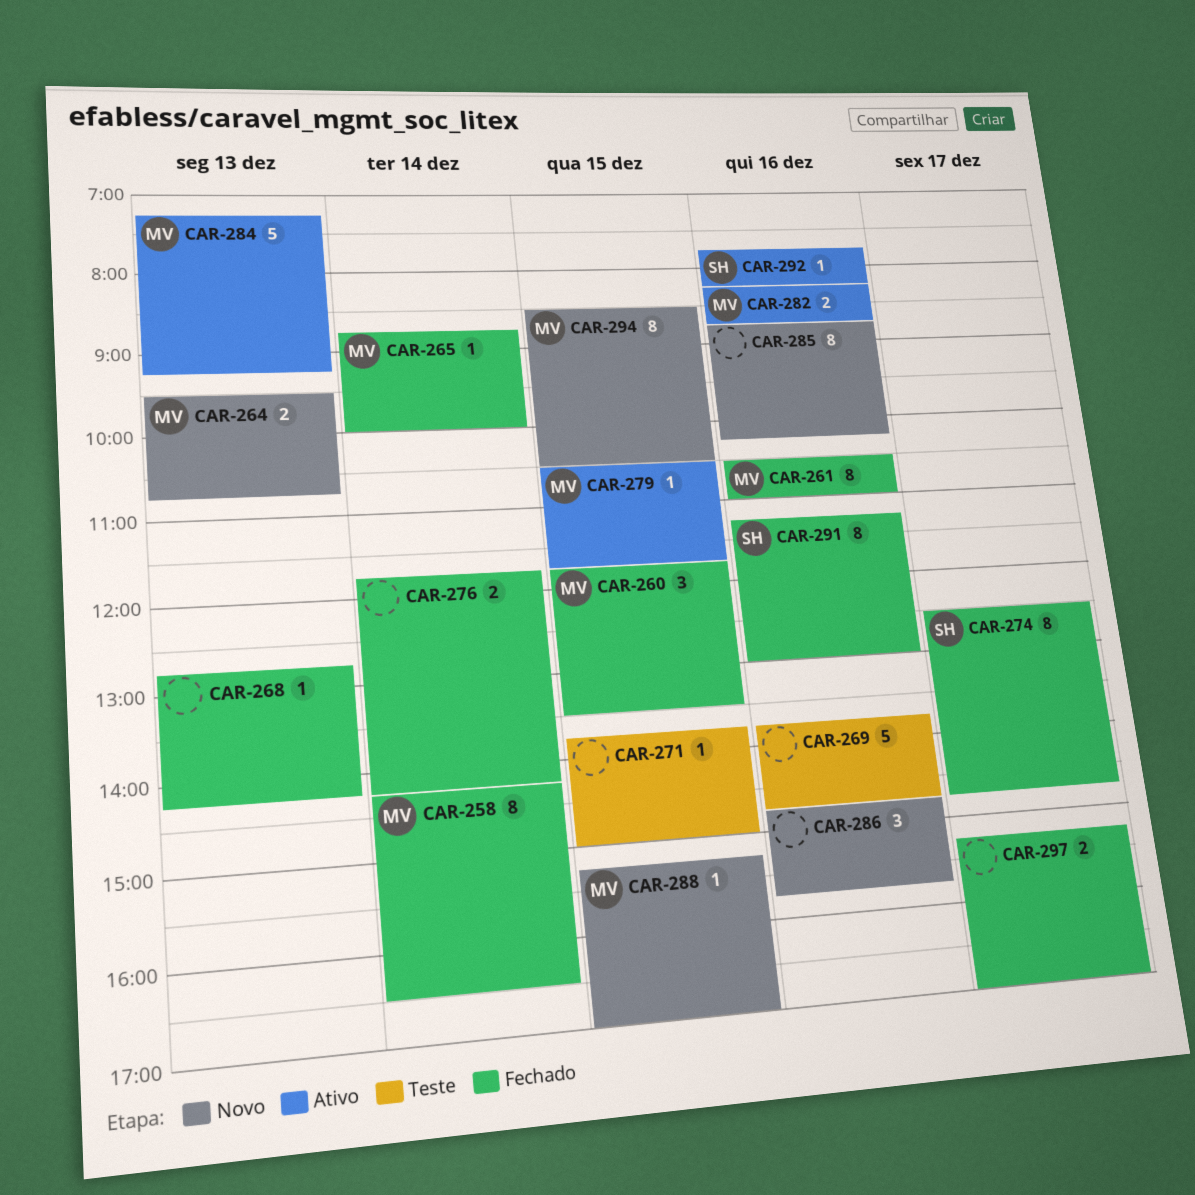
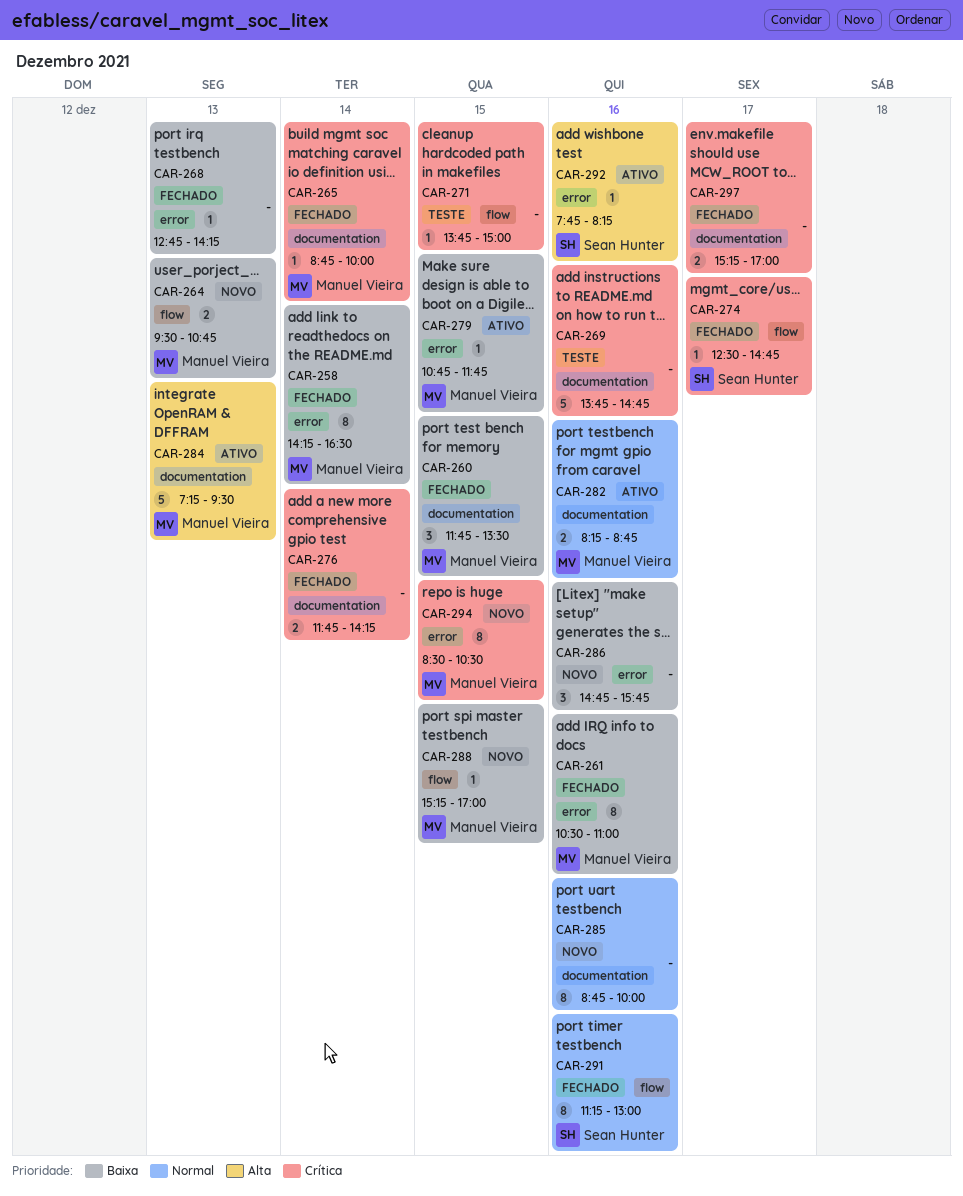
CAR-274, estimate: 8 -> 1
CAR-279, begins: 10:30 -> 10:45
CAR-284, ends: 09:15 -> 09:30
CAR-285, ends: 10:15 -> 10:00

